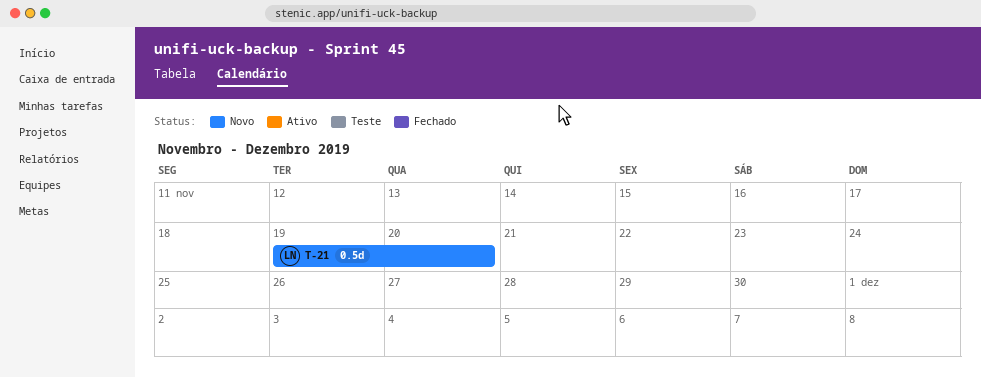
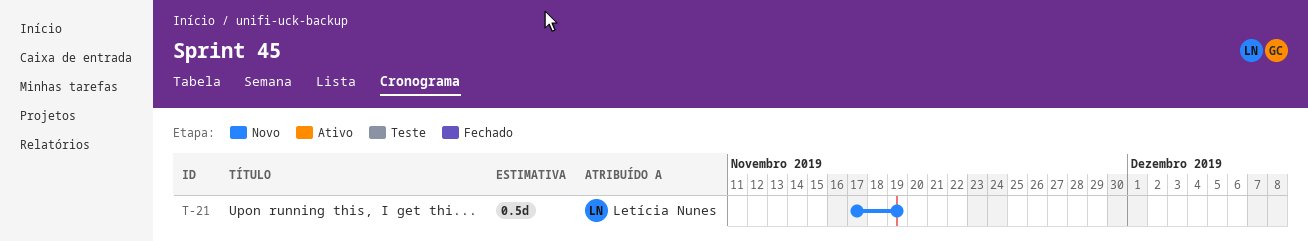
T-21, start: Nov 19 -> Nov 17
T-21, due: Nov 20 -> Nov 19

